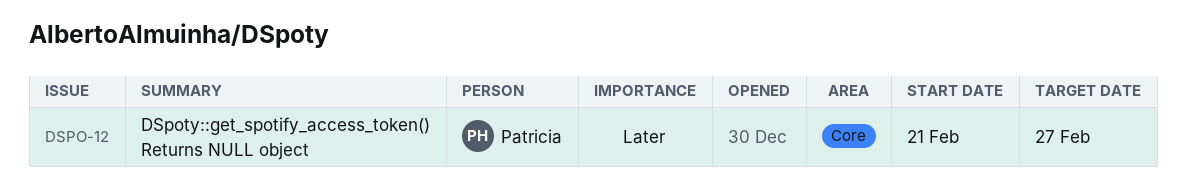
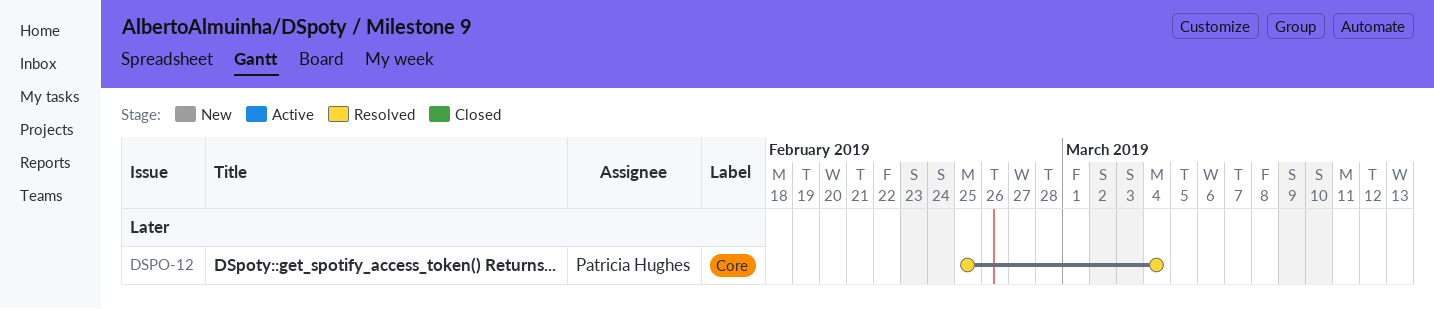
DSPO-12, start: Feb 21 -> Feb 25
DSPO-12, due: Feb 27 -> Mar 4

